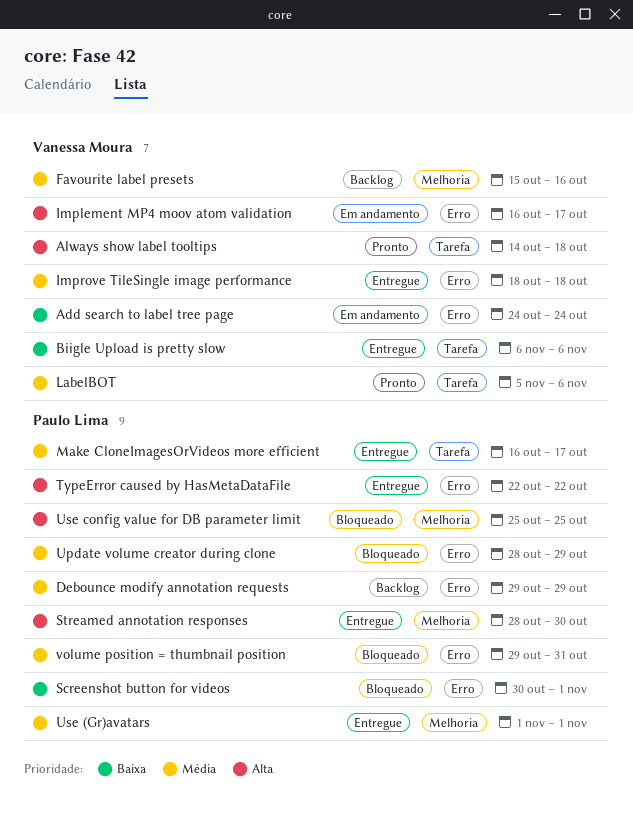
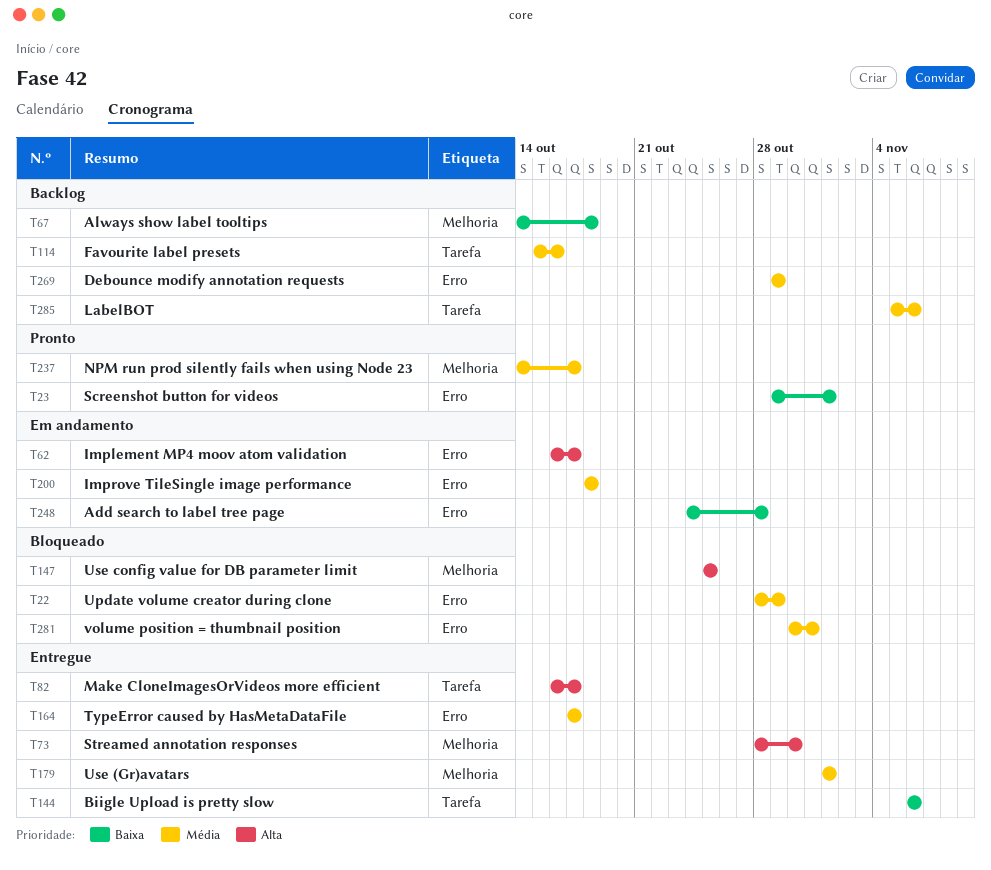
Add search to label tree page, due: Oct 24 -> Oct 28
Always show label tooltips, status: Pronto -> Backlog
Always show label tooltips, priority: Alta -> Baixa
Always show label tooltips, label: Tarefa -> Melhoria
Favourite label presets, label: Melhoria -> Tarefa
Improve TileSingle image performance, status: Entregue -> Em andamento
LabelBOT, status: Pronto -> Backlog
Make CloneImagesOrVideos more efficient, priority: Média -> Alta
NPM run prod silently fails when using Node 23: none -> present
Screenshot button for videos, status: Bloqueado -> Pronto
Screenshot button for videos, start: Oct 30 -> Oct 29
TypeError caused by HasMetaDataFile, priority: Alta -> Média
TypeError caused by HasMetaDataFile, start: Oct 22 -> Oct 17
TypeError caused by HasMetaDataFile, due: Oct 22 -> Oct 17
volume position = thumbnail position, start: Oct 29 -> Oct 30

